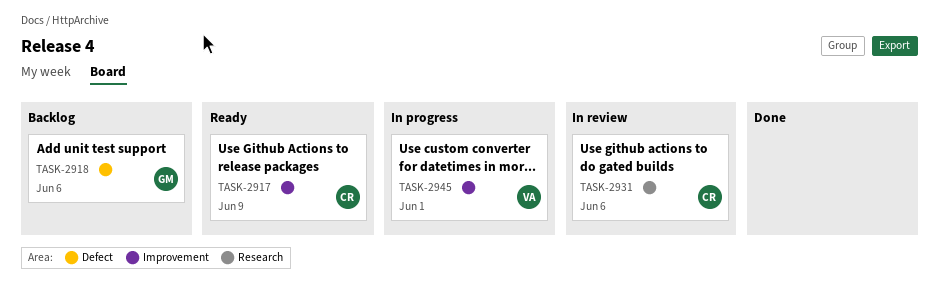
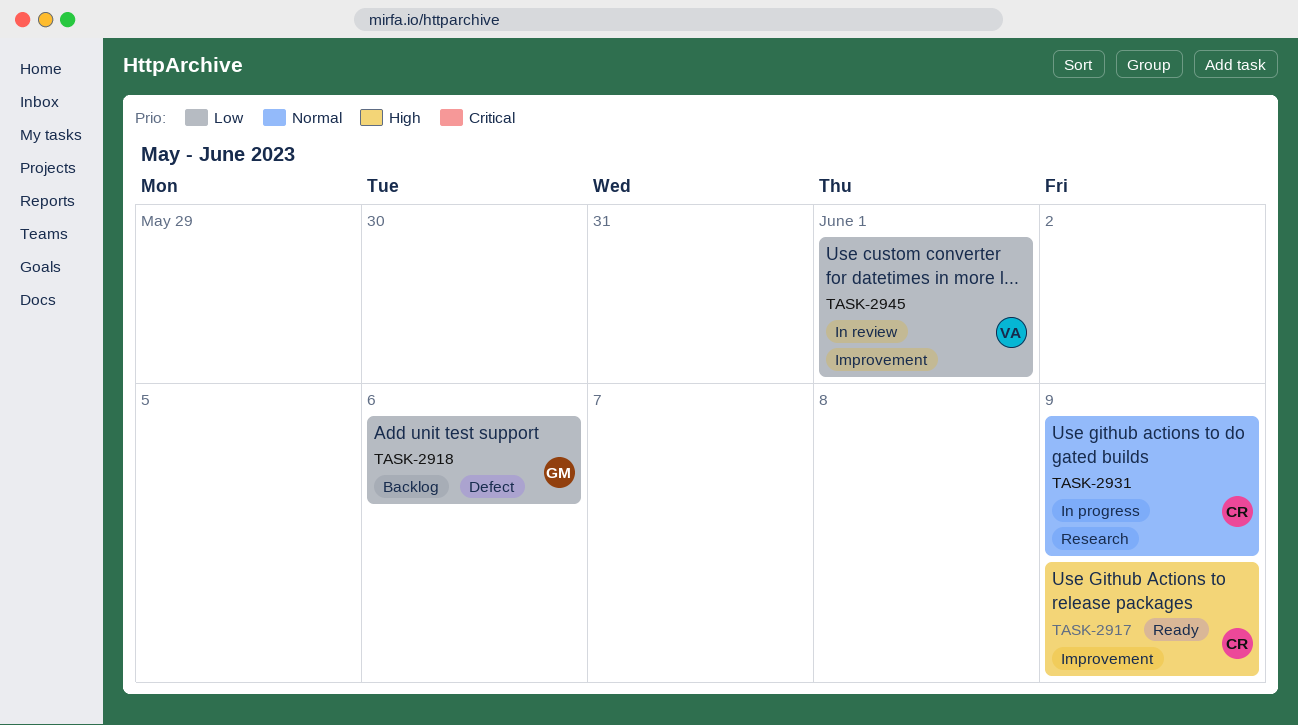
TASK-2931, status: In review -> In progress
TASK-2931, due: Jun 6 -> Jun 9
TASK-2945, status: In progress -> In review

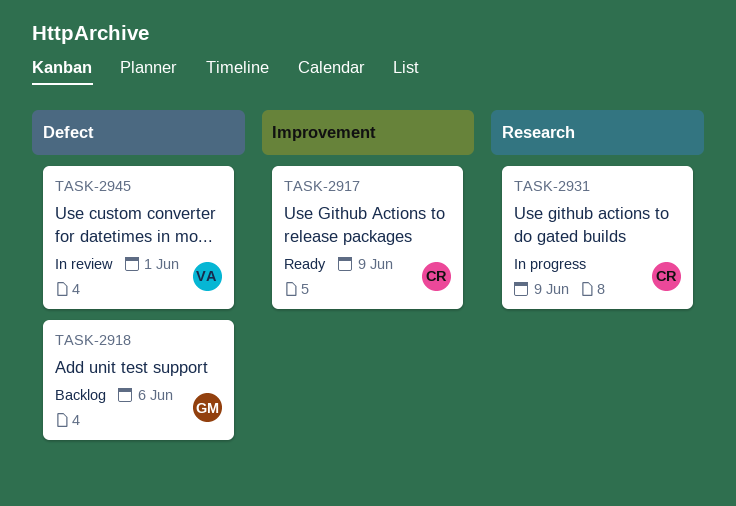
TASK-2945, label: Improvement -> Defect

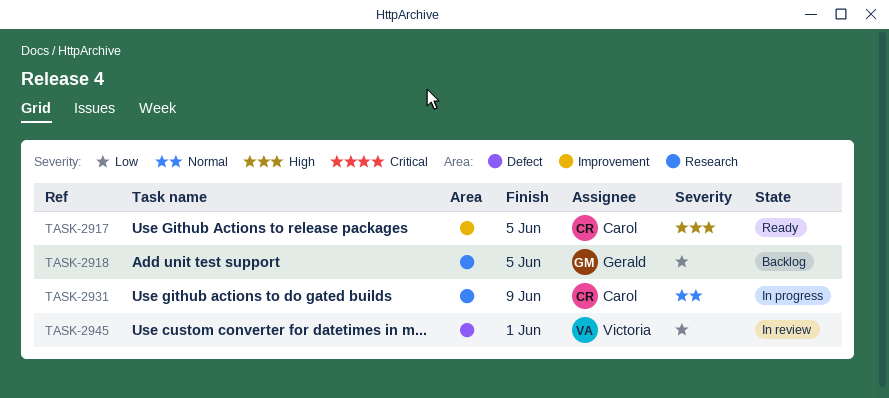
TASK-2917, due: Jun 9 -> Jun 5
TASK-2918, label: Defect -> Research
TASK-2918, due: Jun 6 -> Jun 5

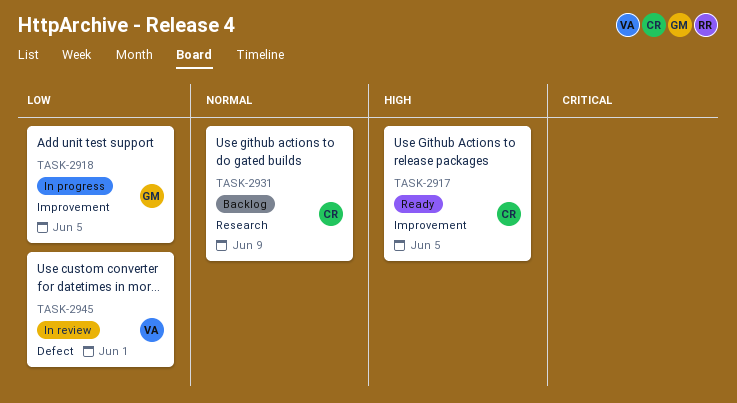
TASK-2918, status: Backlog -> In progress
TASK-2918, label: Research -> Improvement
TASK-2931, status: In progress -> Backlog

